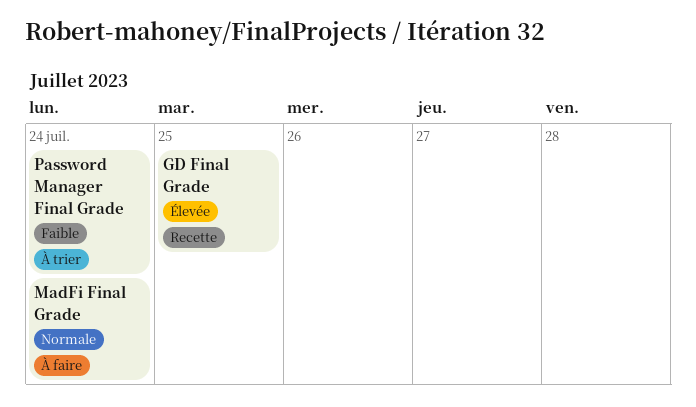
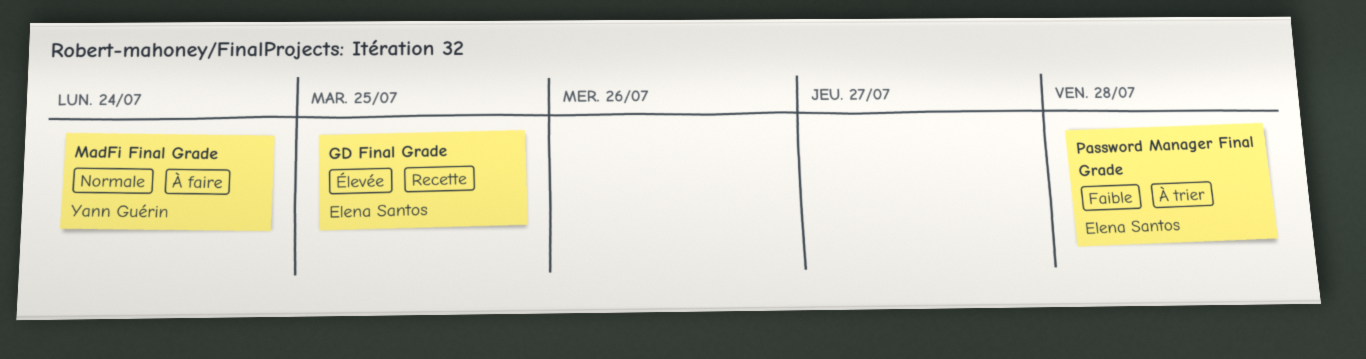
Password Manager Final Grade, due: Jul 24 -> Jul 28

